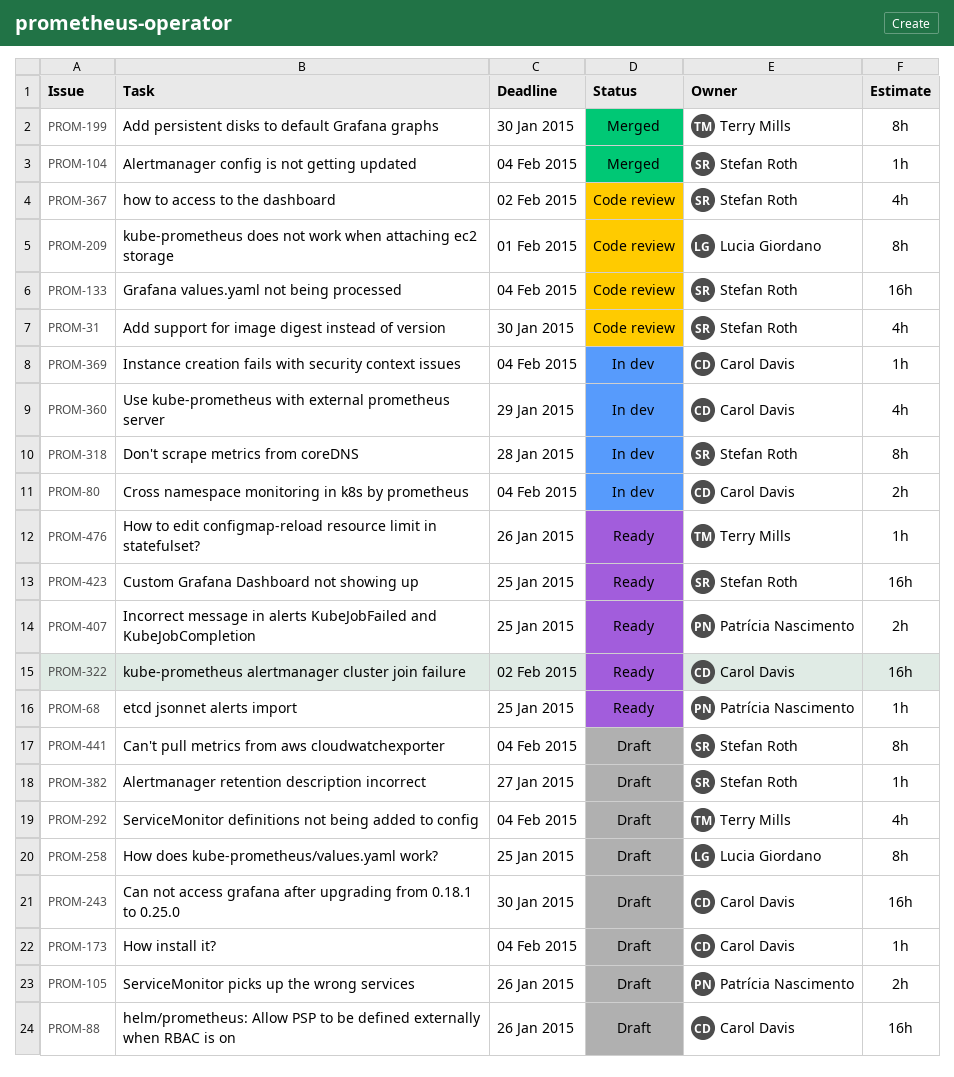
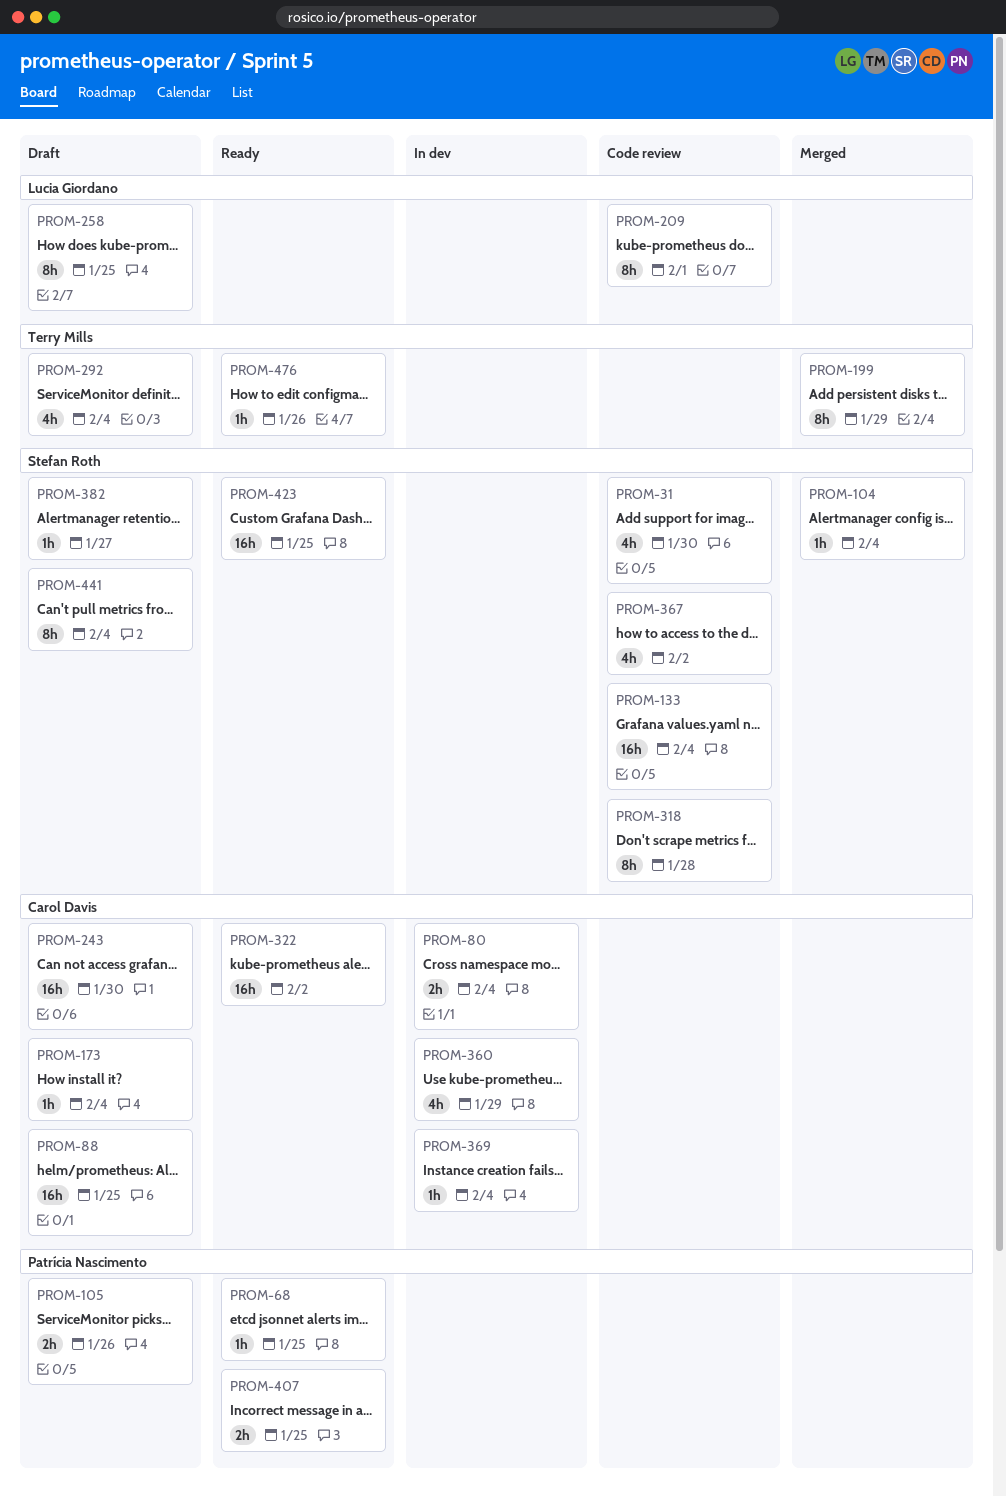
PROM-88, due: Jan 26 -> Jan 25
PROM-199, due: Jan 30 -> Jan 29
PROM-318, status: In dev -> Code review

